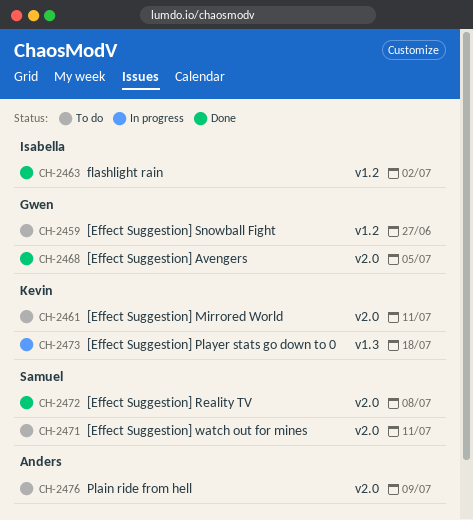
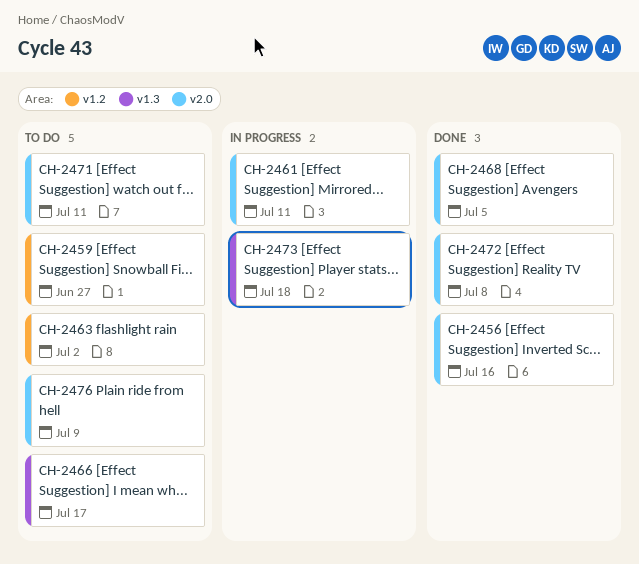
CH-2456: none -> present
CH-2461, status: To do -> In progress
CH-2463, status: Done -> To do
CH-2466: none -> present

